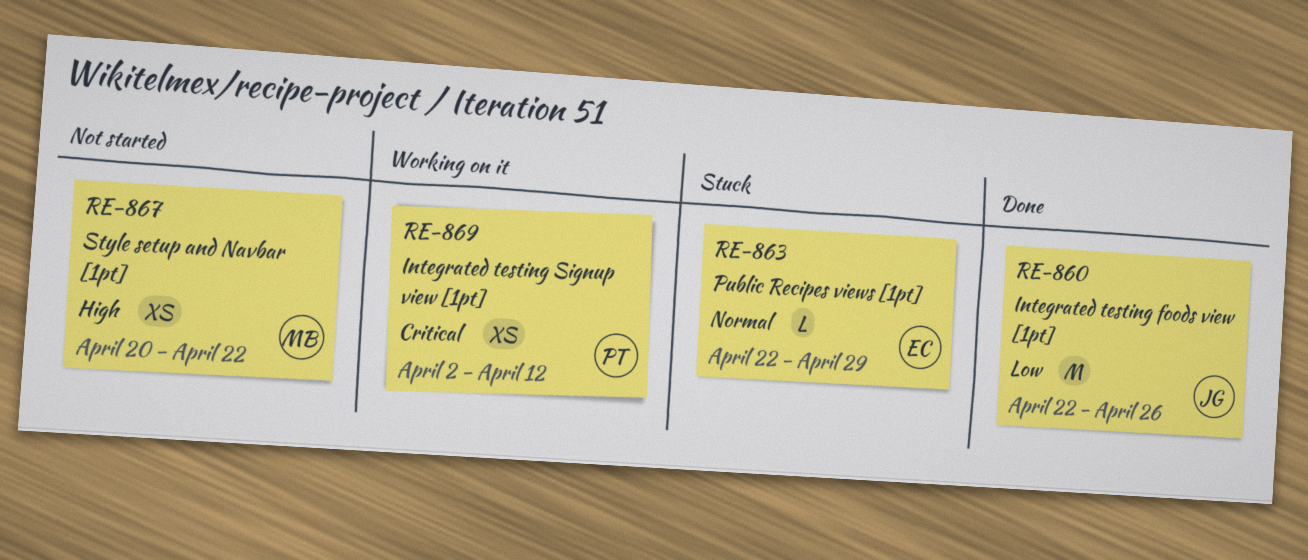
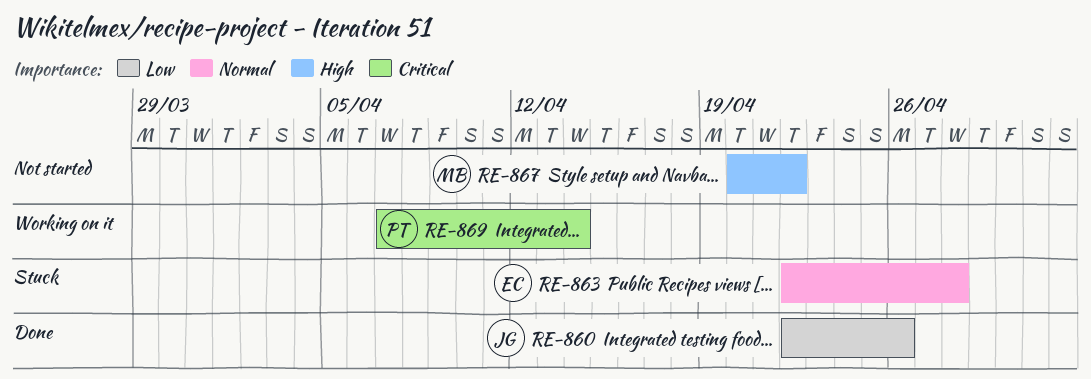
RE-863, due: Apr 29 -> Apr 28
RE-869, start: Apr 2 -> Apr 7
RE-869, due: Apr 12 -> Apr 14

